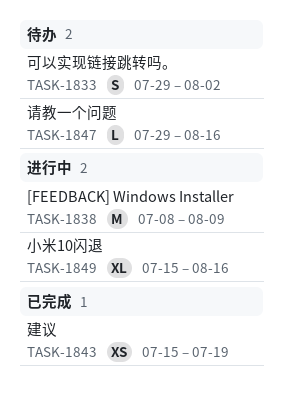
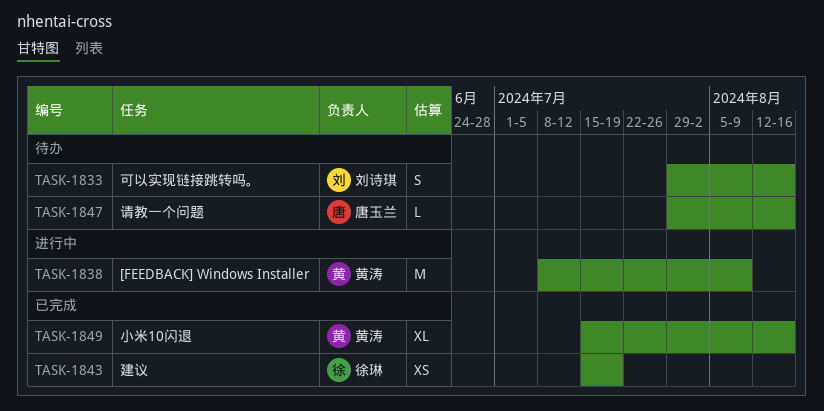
TASK-1833, due: Aug 2 -> Aug 16
TASK-1849, status: 进行中 -> 已完成

